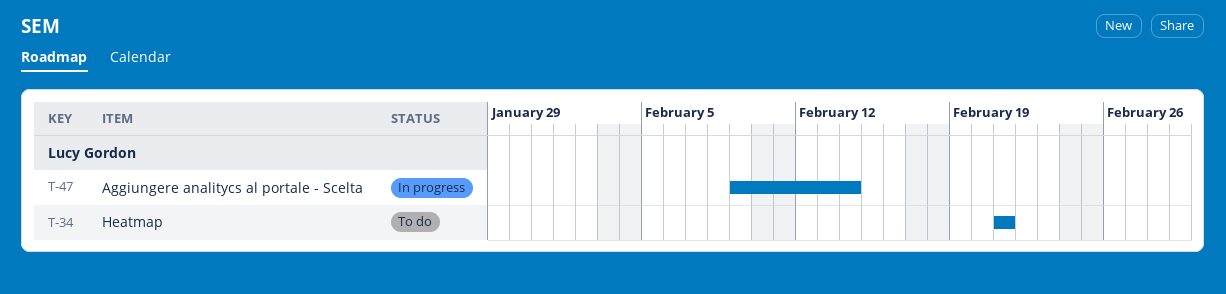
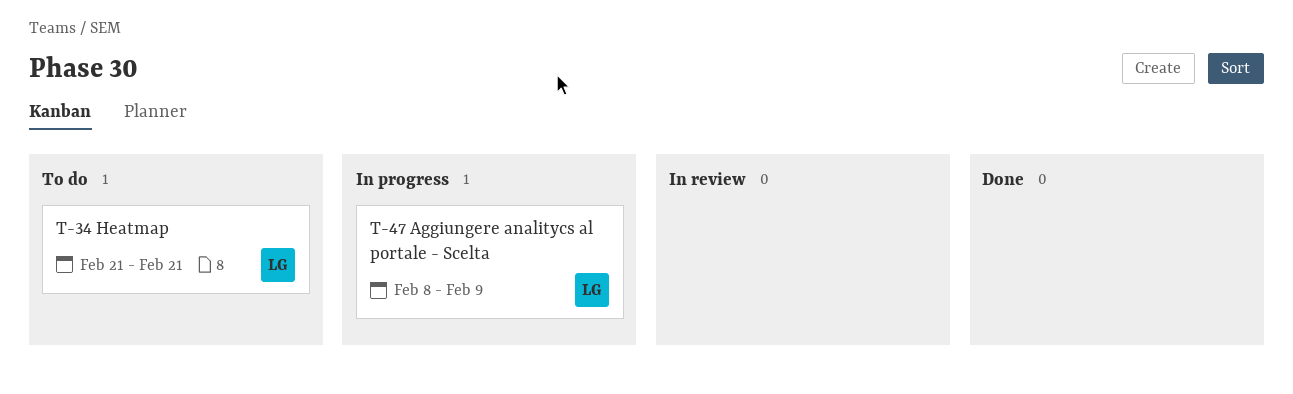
T-47, start: Feb 9 -> Feb 8
T-47, due: Feb 14 -> Feb 9

